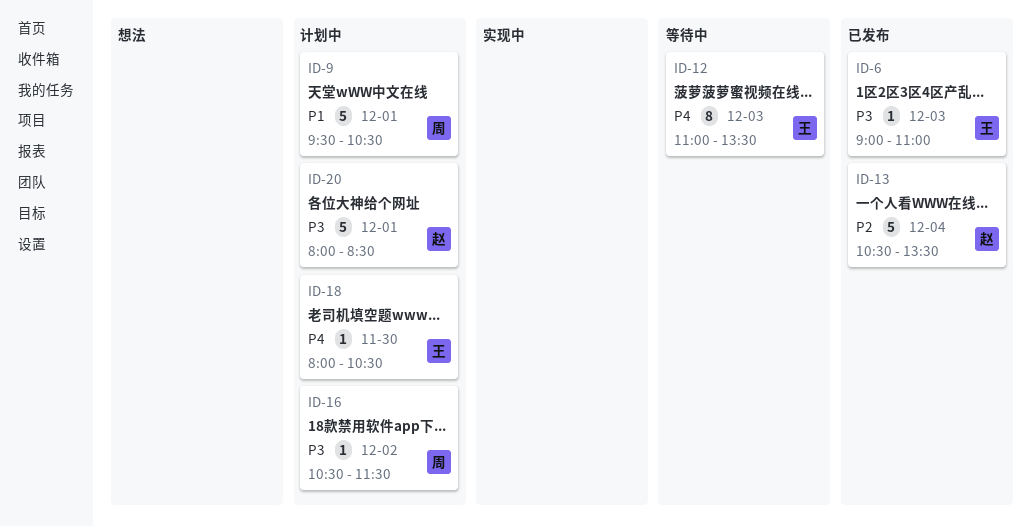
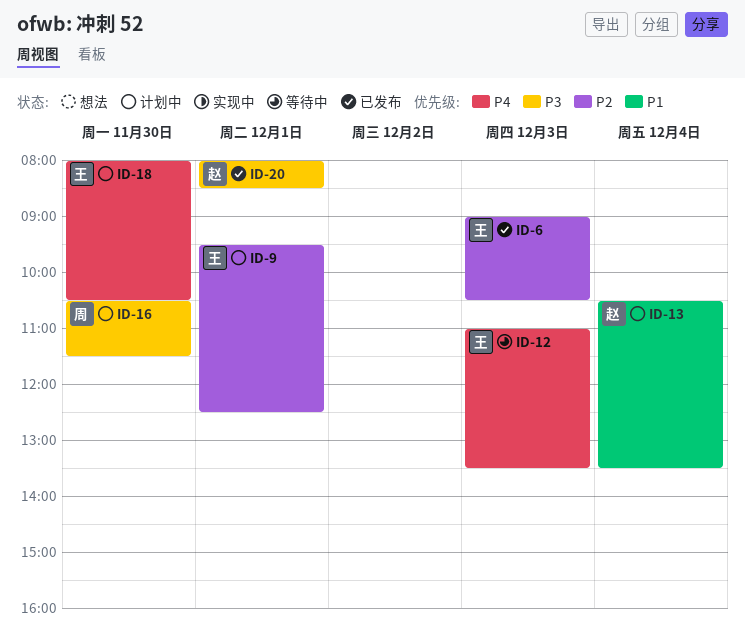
ID-6, priority: P3 -> P2
ID-6, ends: 11:00 -> 10:30
ID-9, owner: 周 -> 王
ID-9, priority: P1 -> P2
ID-9, ends: 10:30 -> 12:30
ID-13, status: 已发布 -> 计划中
ID-13, priority: P2 -> P1
ID-16, day: Dec 2 -> Nov 30
ID-20, status: 计划中 -> 已发布

